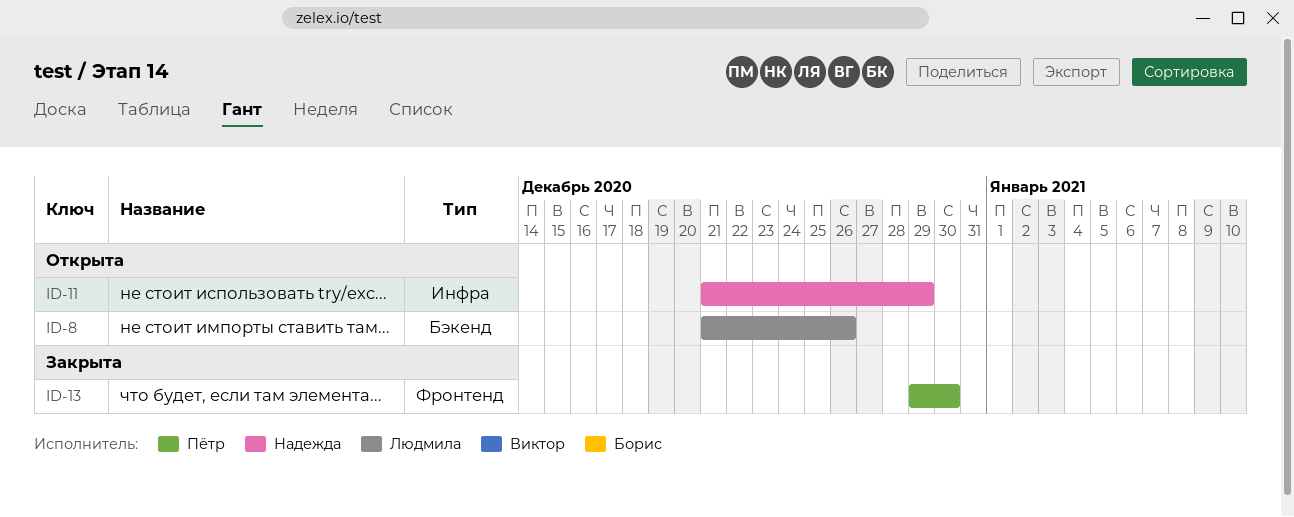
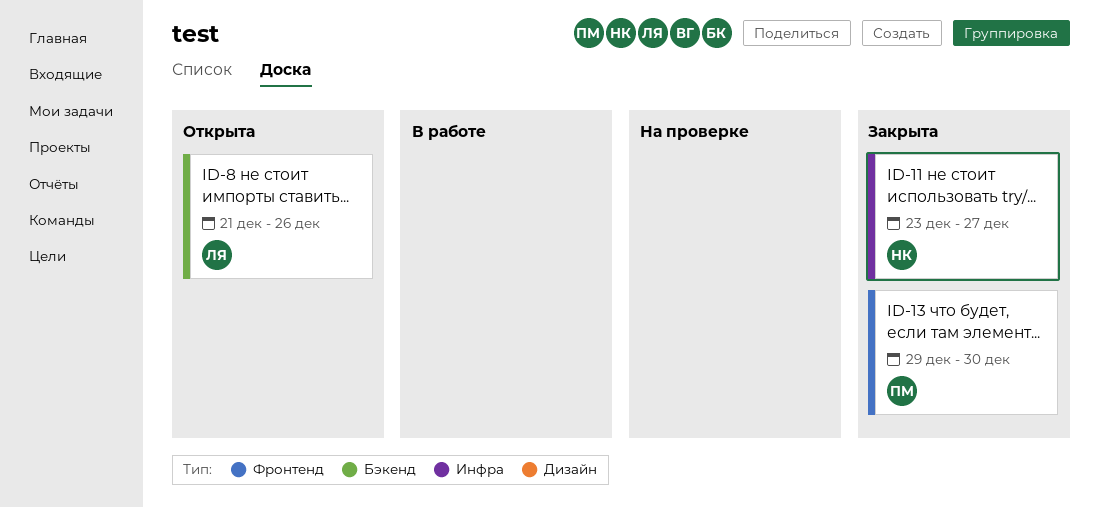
ID-11, status: Открыта -> Закрыта
ID-11, start: Dec 21 -> Dec 23
ID-11, due: Dec 29 -> Dec 27

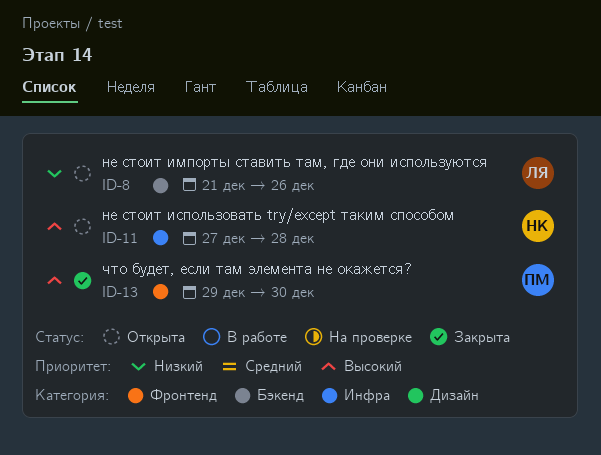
ID-11, status: Закрыта -> Открыта
ID-11, start: Dec 23 -> Dec 27
ID-11, due: Dec 27 -> Dec 28

